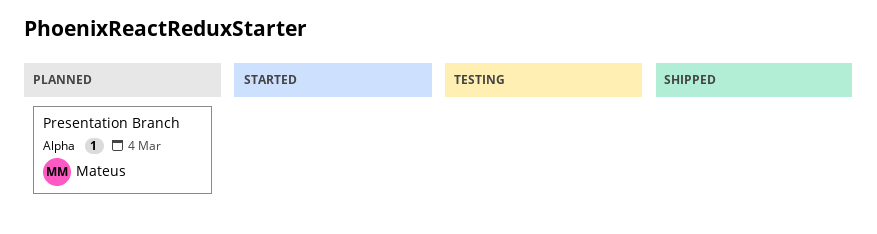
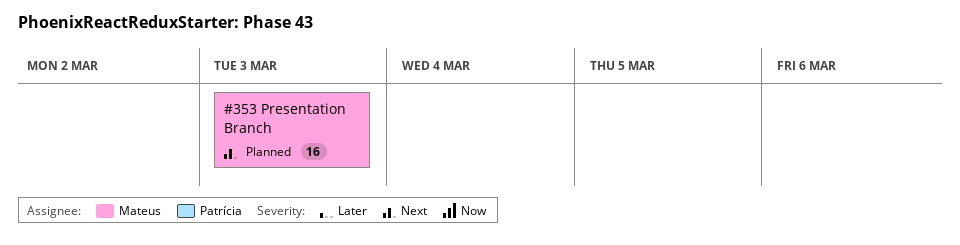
Presentation Branch, estimate: 1 -> 16
Presentation Branch, due: Mar 4 -> Mar 3

